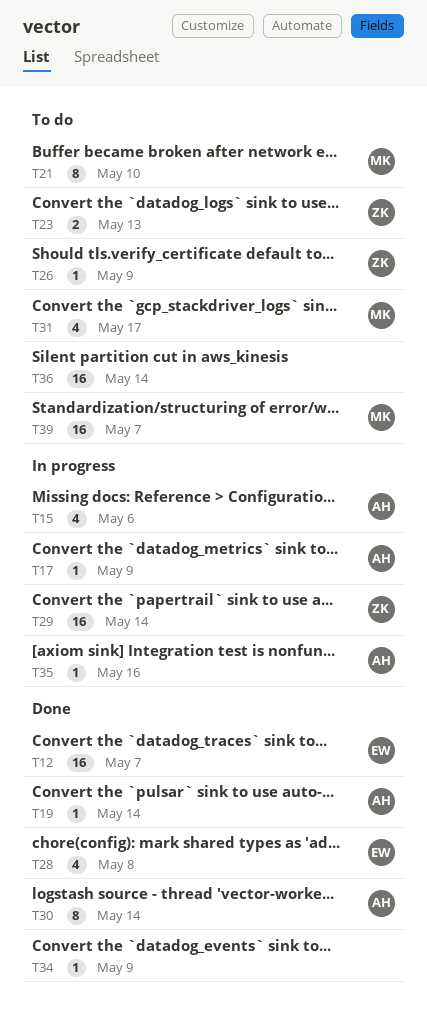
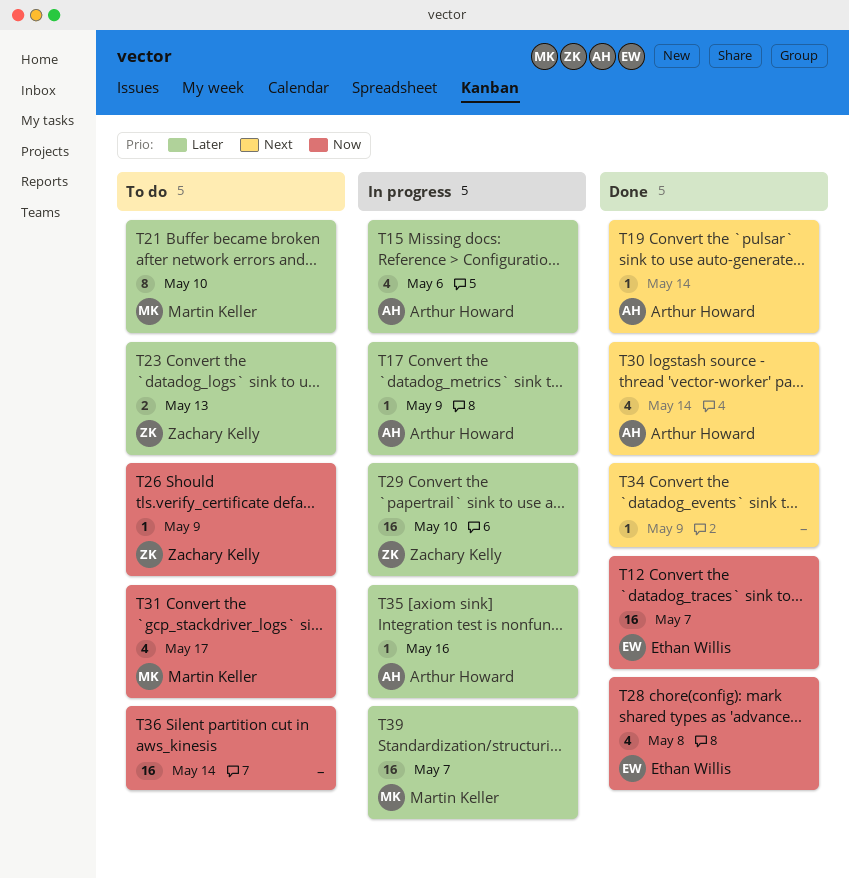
T29, due: May 14 -> May 10
T30, estimate: 8 -> 4
T39, status: To do -> In progress

